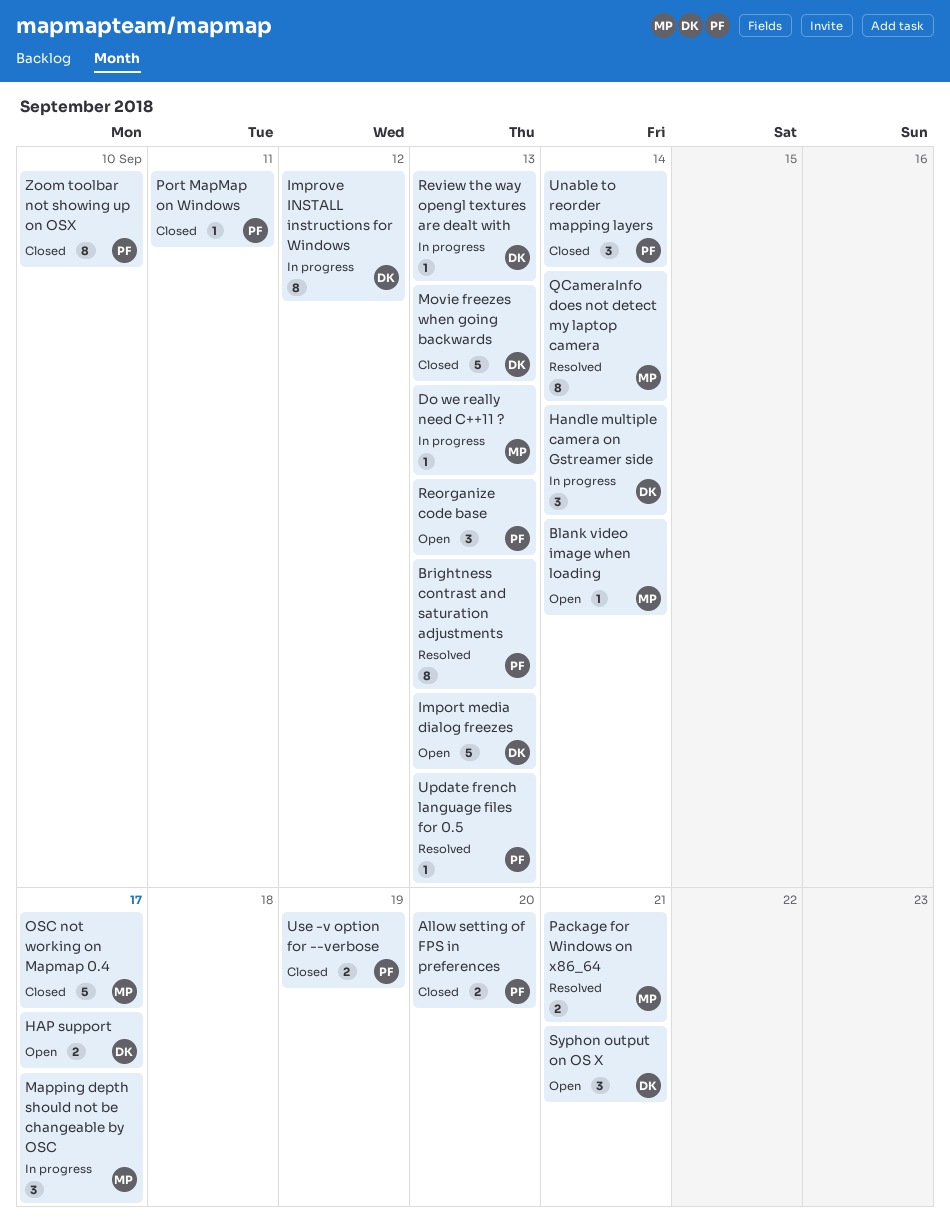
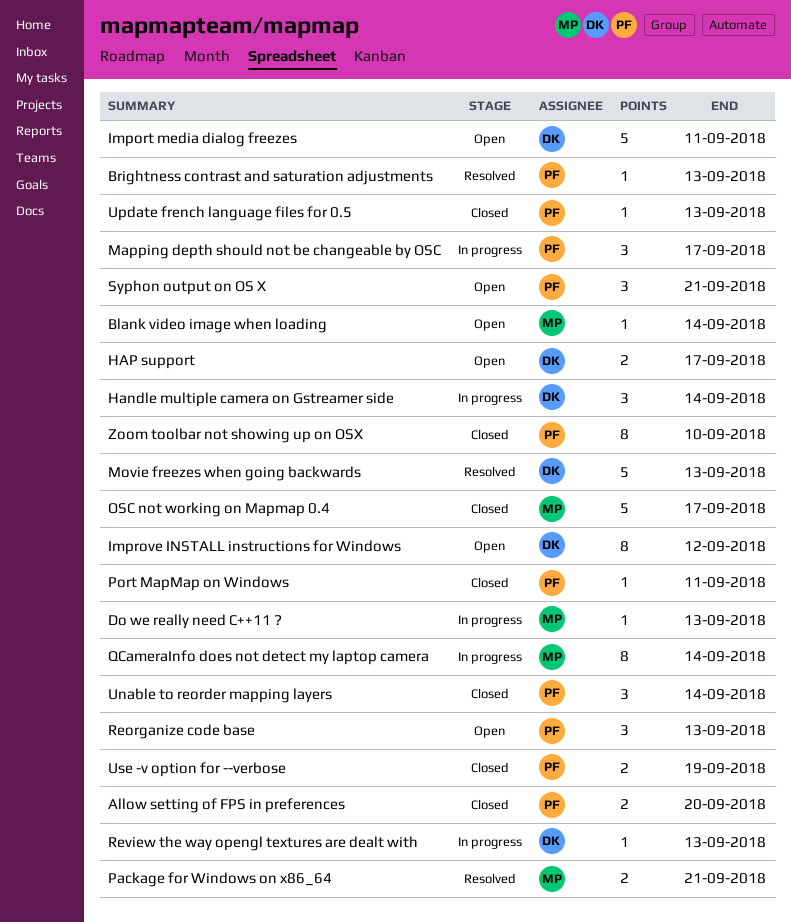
Brightness contrast and saturation adjustments, estimate: 8 -> 1
Import media dialog freezes, due: Sep 13 -> Sep 11
Improve INSTALL instructions for Windows, status: In progress -> Open
Mapping depth should not be changeable by OSC, owner: MP -> PF
Movie freezes when going backwards, status: Closed -> Resolved
QCameraInfo does not detect my laptop camera, status: Resolved -> In progress
Syphon output on OS X, owner: DK -> PF
Update french language files for 0.5, status: Resolved -> Closed

